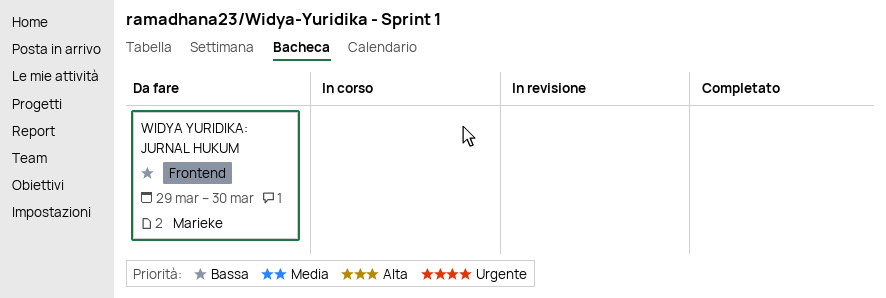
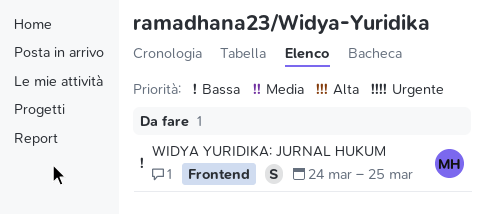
WIDYA YURIDIKA: JURNAL HUKUM, start: Mar 29 -> Mar 24
WIDYA YURIDIKA: JURNAL HUKUM, due: Mar 30 -> Mar 25

